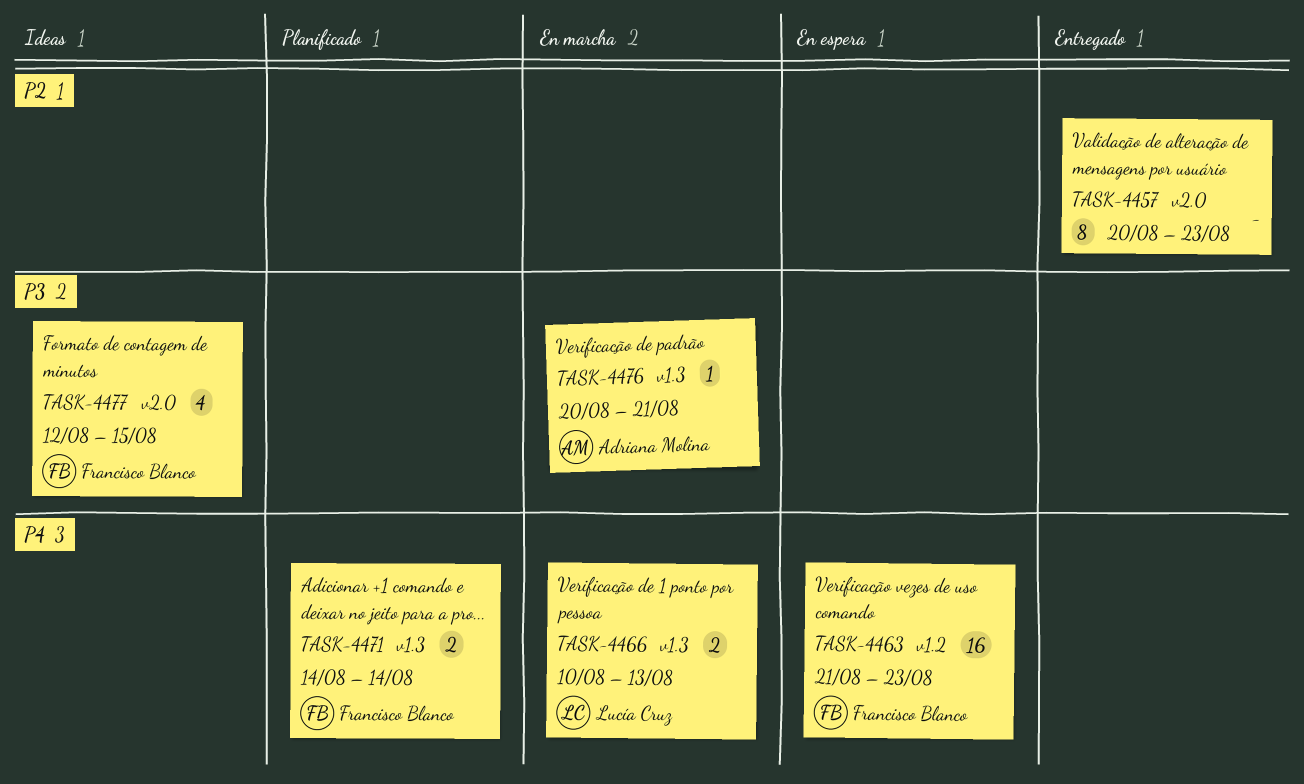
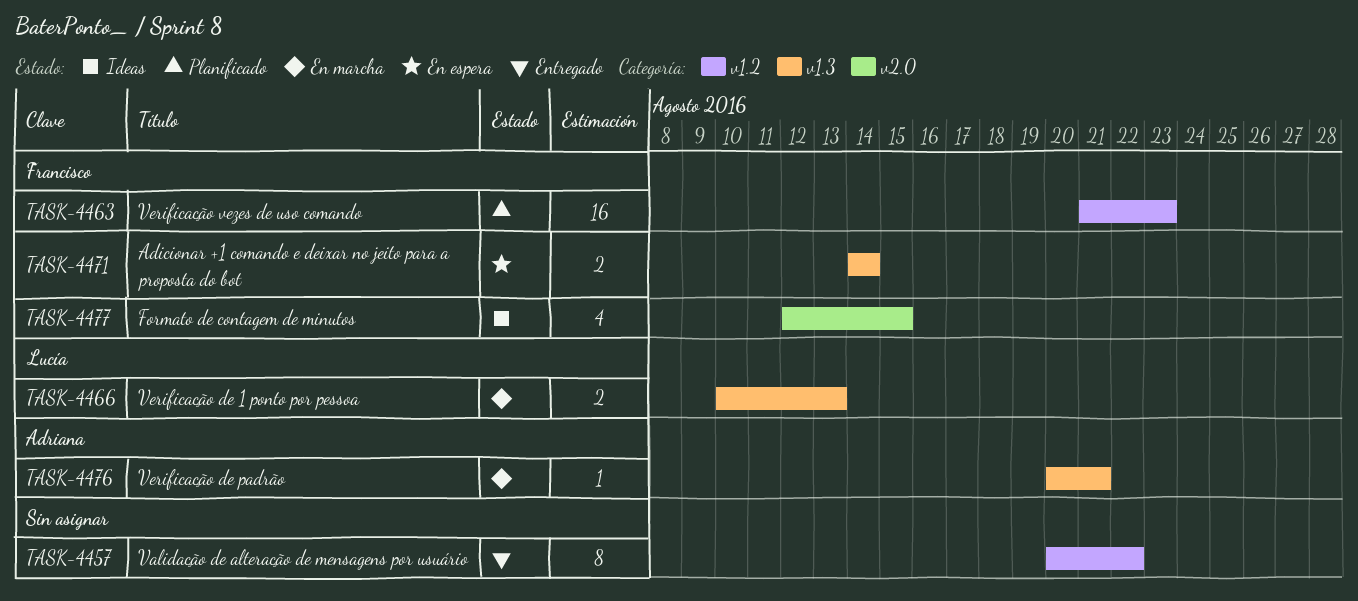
TASK-4457, label: v2.0 -> v1.2
TASK-4457, due: Aug 23 -> Aug 22
TASK-4463, status: En espera -> Planificado
TASK-4471, status: Planificado -> En espera

